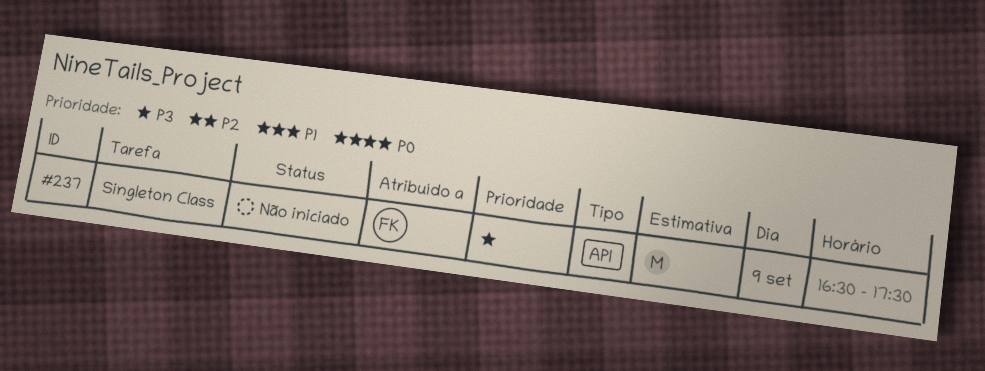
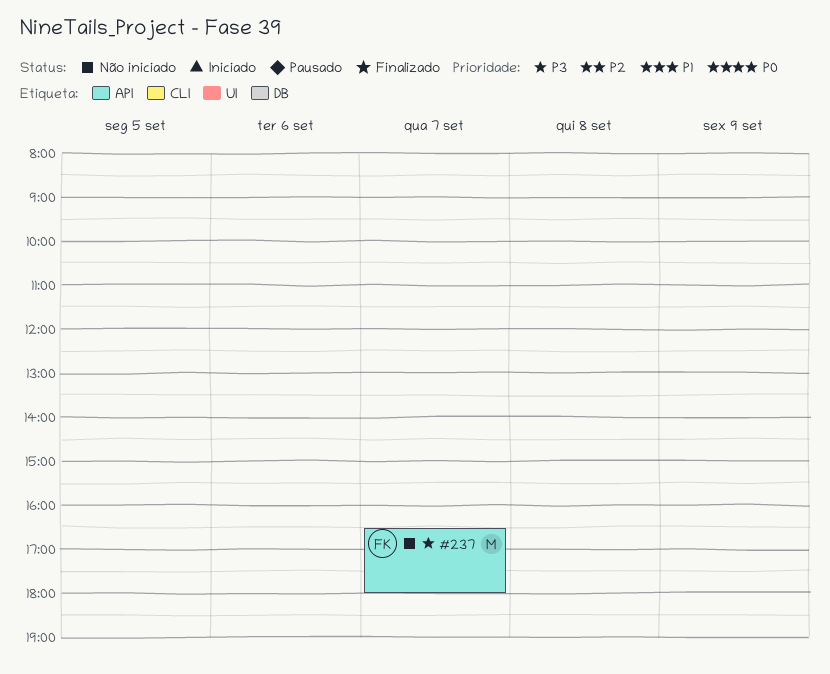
#237, day: Sep 9 -> Sep 7
#237, ends: 17:30 -> 18:00

